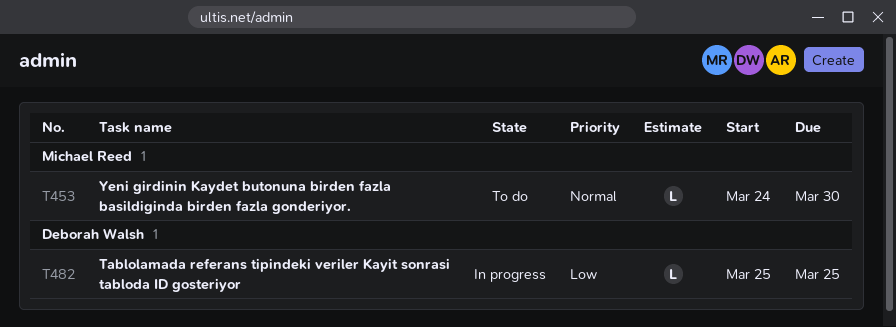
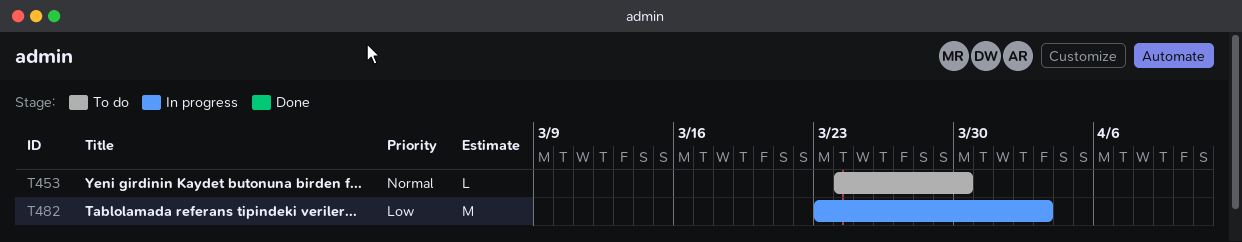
T482, estimate: L -> M
T482, start: Mar 25 -> Mar 23
T482, due: Mar 25 -> Apr 3

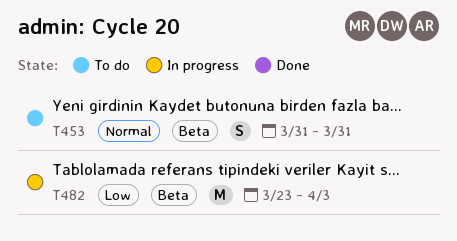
T453, estimate: L -> S
T453, start: Mar 24 -> Mar 31
T453, due: Mar 30 -> Mar 31

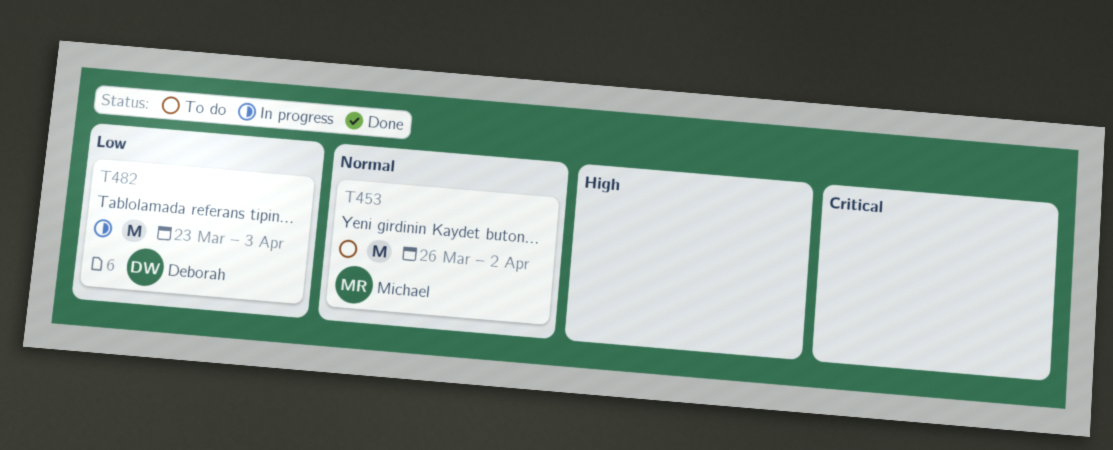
T453, estimate: S -> M
T453, start: Mar 31 -> Mar 26
T453, due: Mar 31 -> Apr 2

